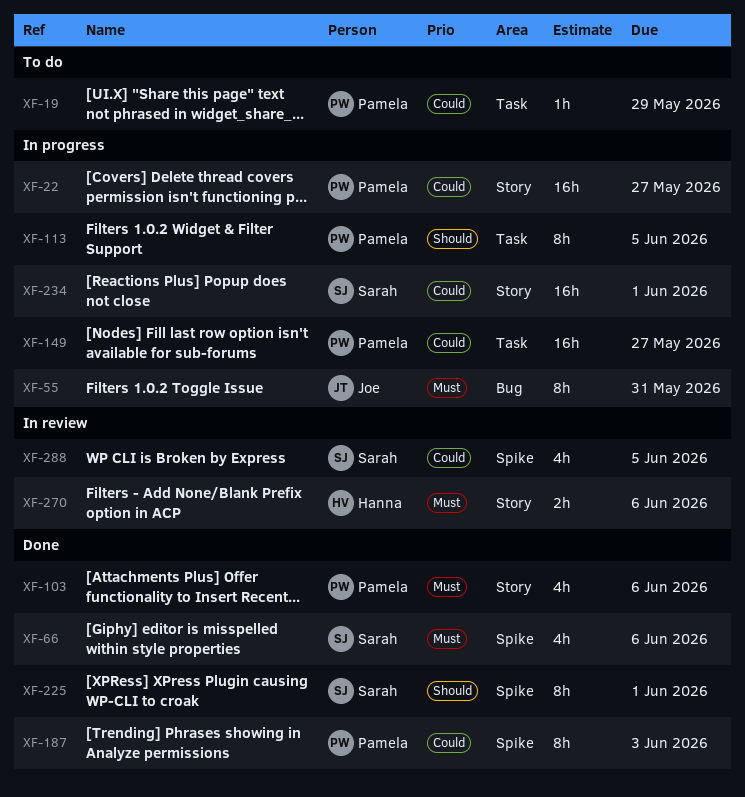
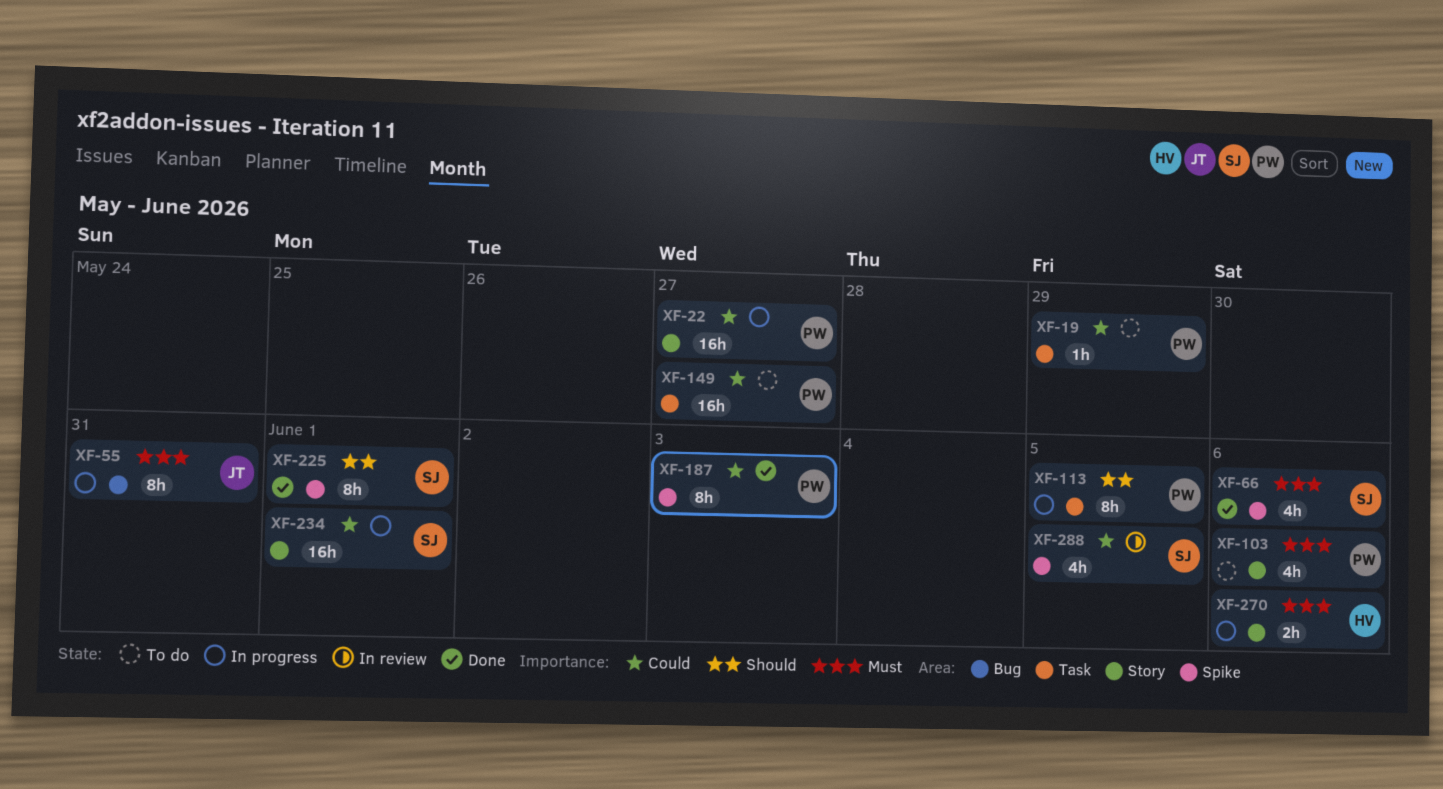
XF-103, status: Done -> To do
XF-149, status: In progress -> To do
XF-270, status: In review -> In progress

